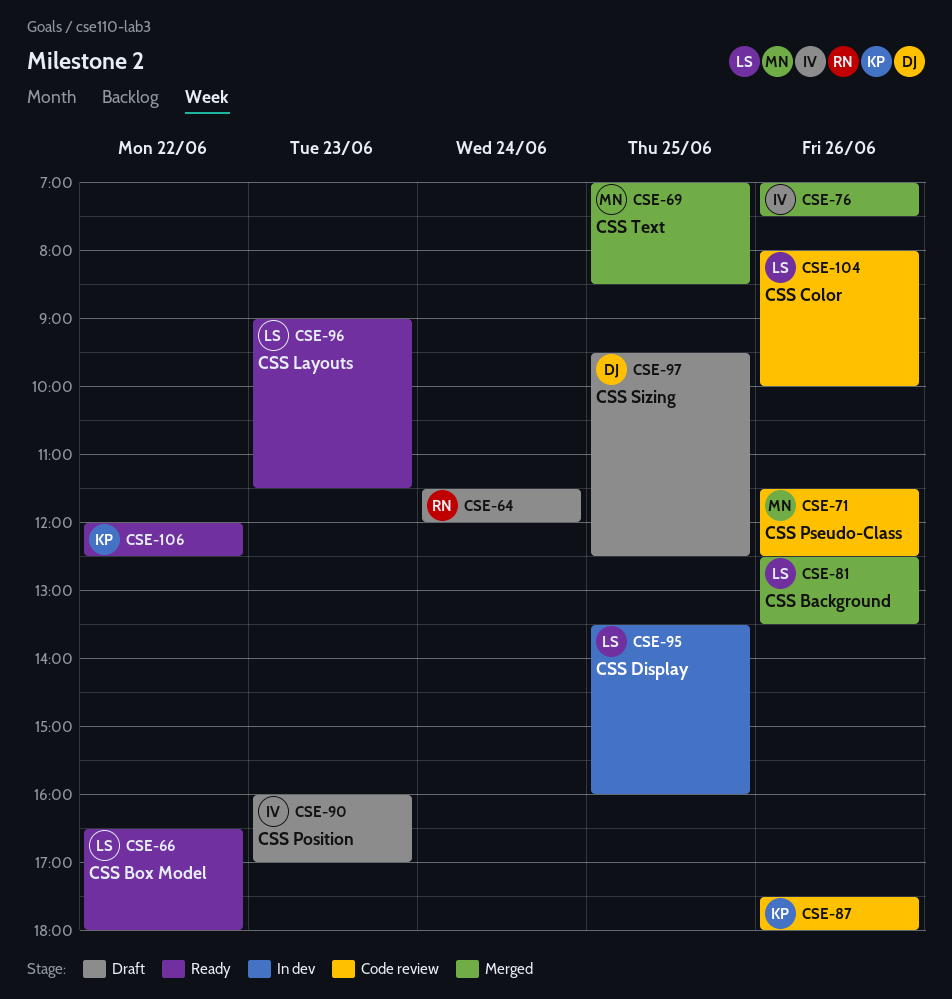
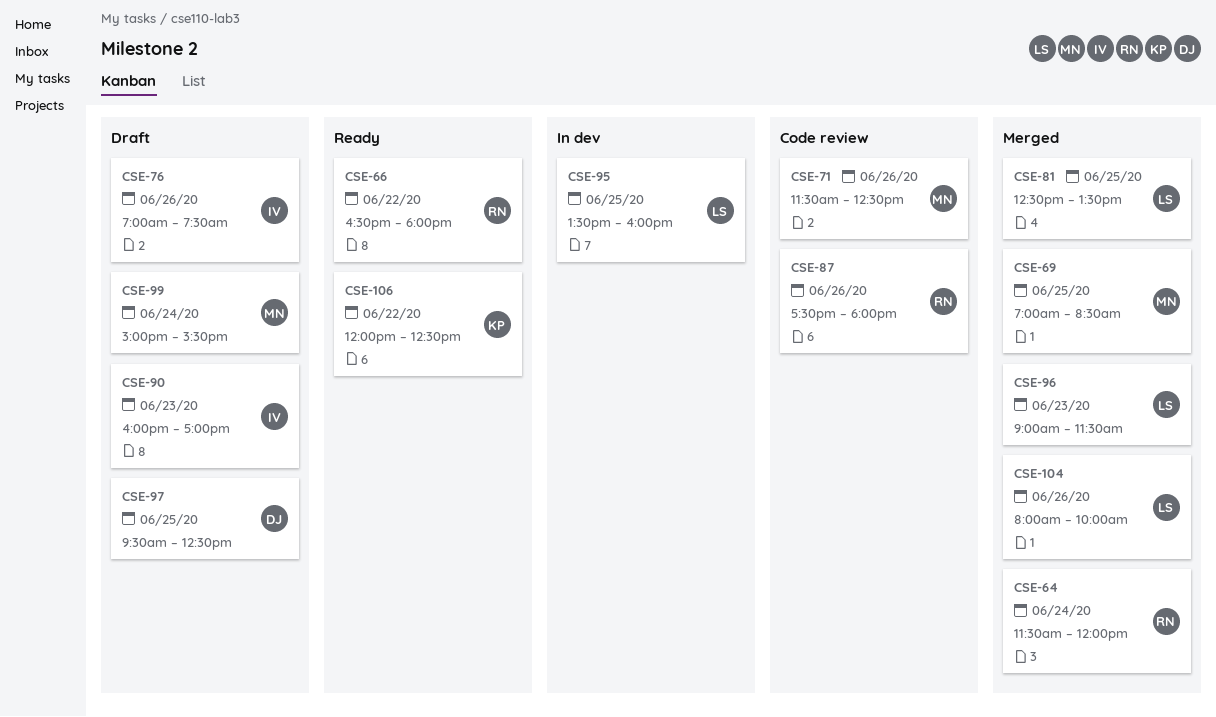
CSE-64, status: Draft -> Merged
CSE-66, owner: LS -> RN
CSE-76, status: Merged -> Draft
CSE-81, day: Jun 26 -> Jun 25
CSE-87, owner: KP -> RN
CSE-96, status: Ready -> Merged
CSE-99: none -> present
CSE-104, status: Code review -> Merged

